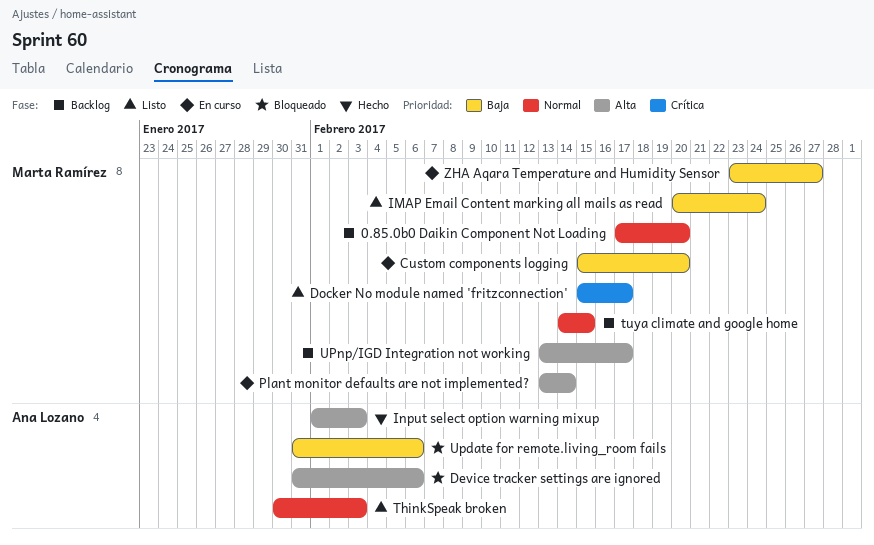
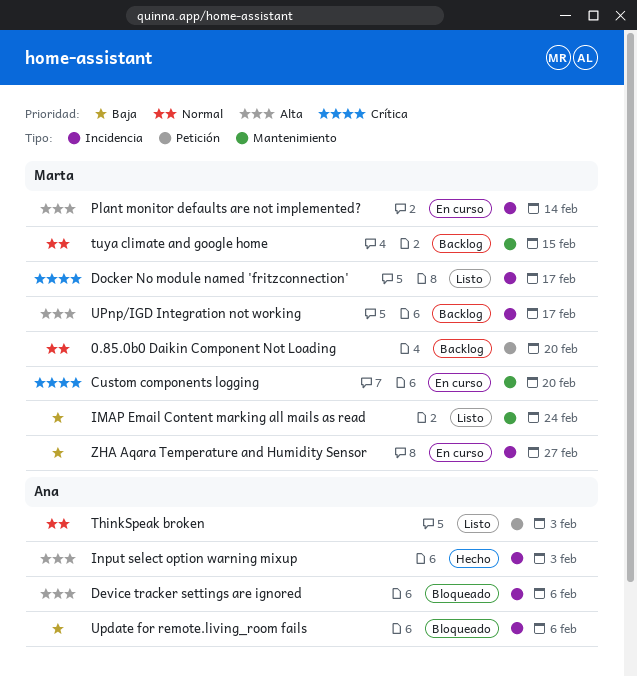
Custom components logging, priority: Baja -> Crítica

